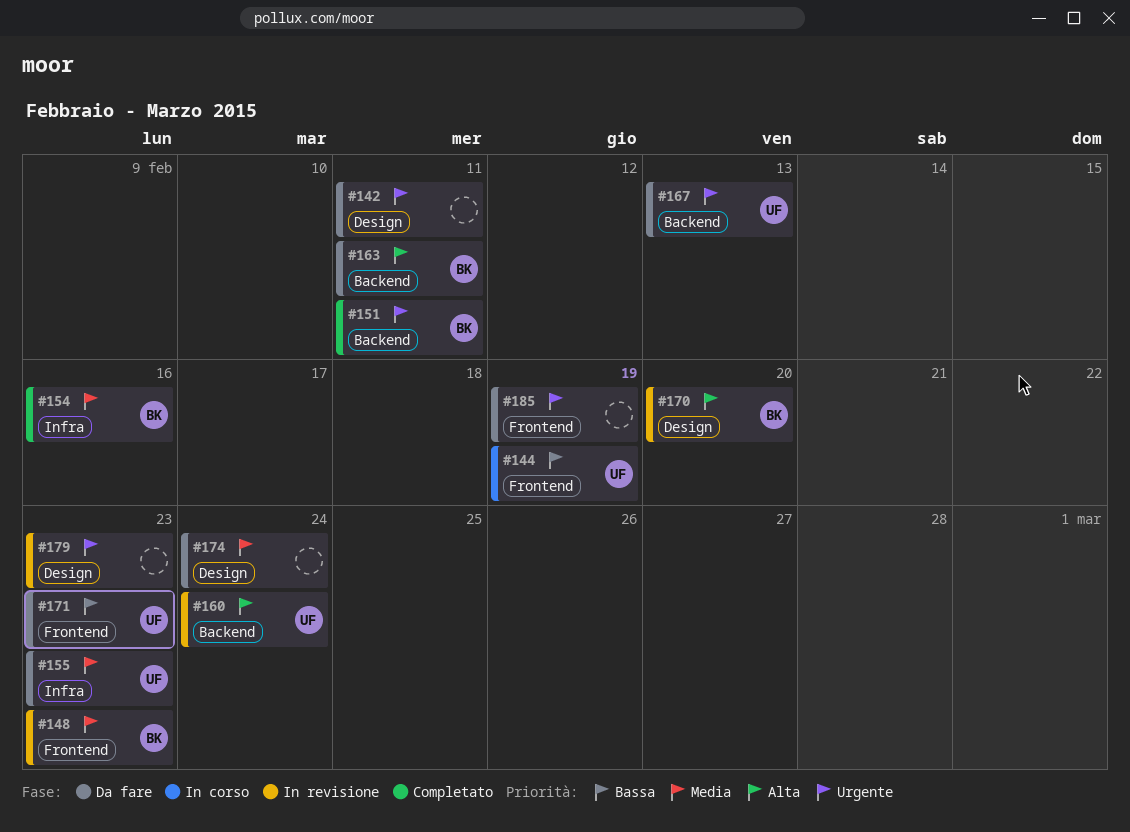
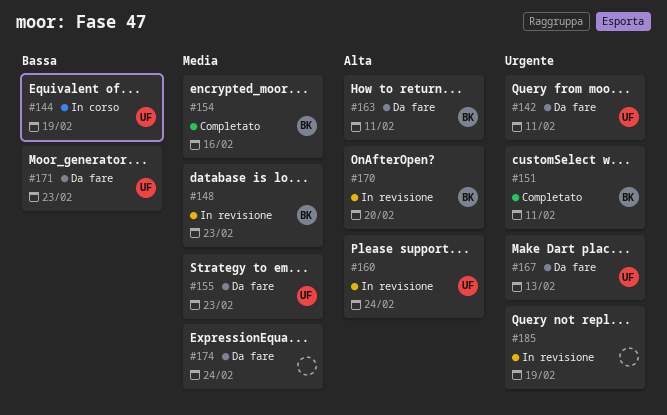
#142, owner: none -> UF
#179: present -> none
#185, status: Da fare -> In revisione

